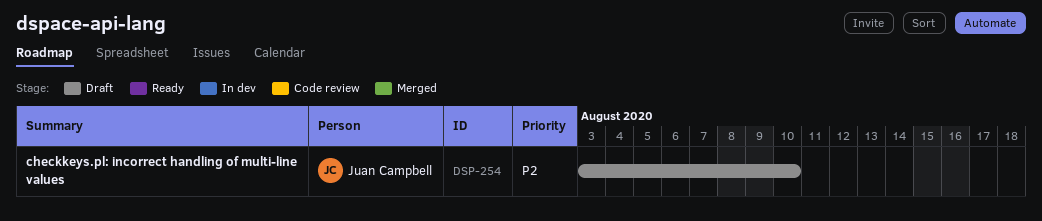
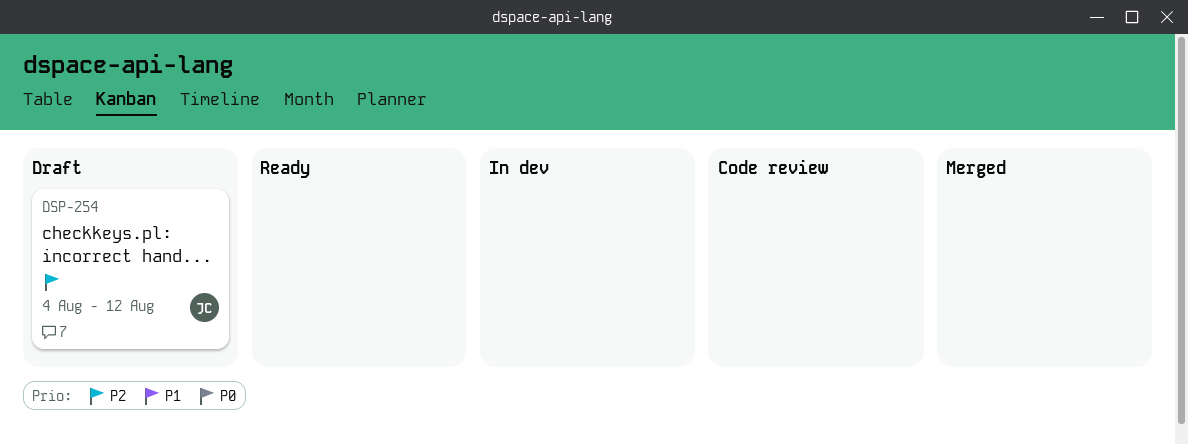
DSP-254, start: Aug 3 -> Aug 4
DSP-254, due: Aug 10 -> Aug 12

